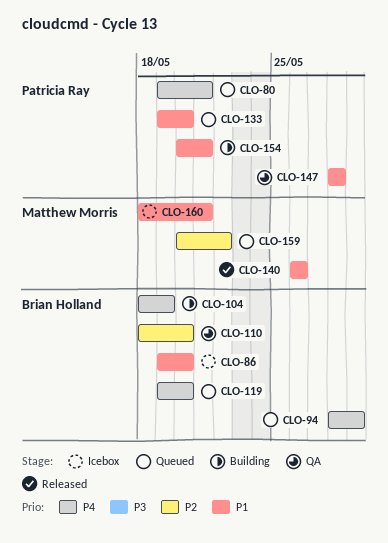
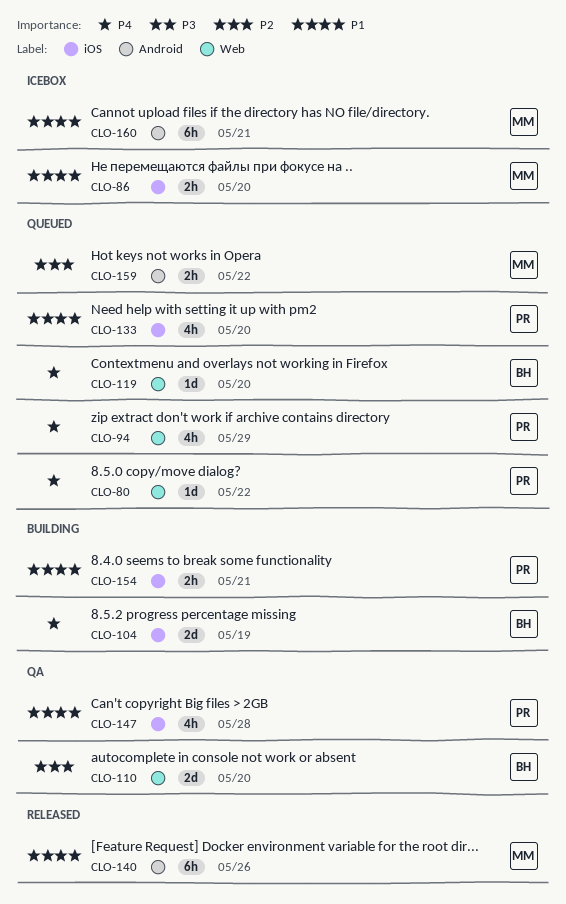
CLO-80, due: May 21 -> May 22
CLO-86, owner: Brian Holland -> Matthew Morris
CLO-94, owner: Brian Holland -> Patricia Ray

